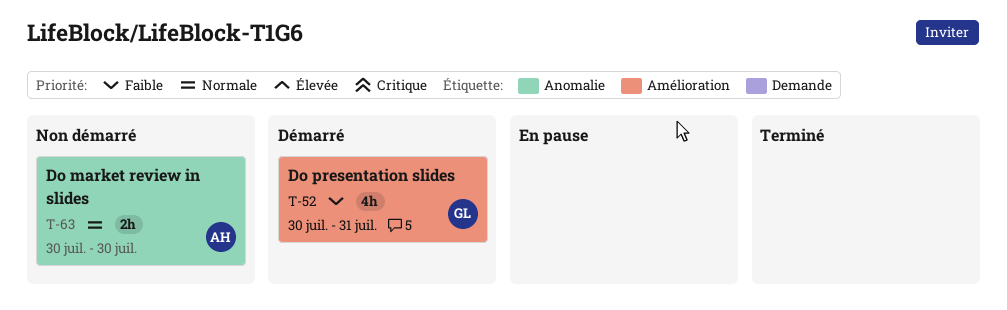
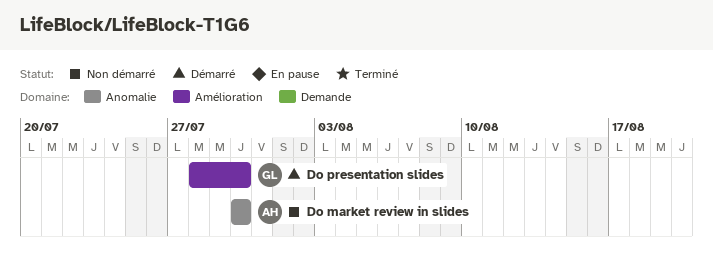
Do presentation slides, start: Jul 30 -> Jul 28
Do presentation slides, due: Jul 31 -> Jul 30

